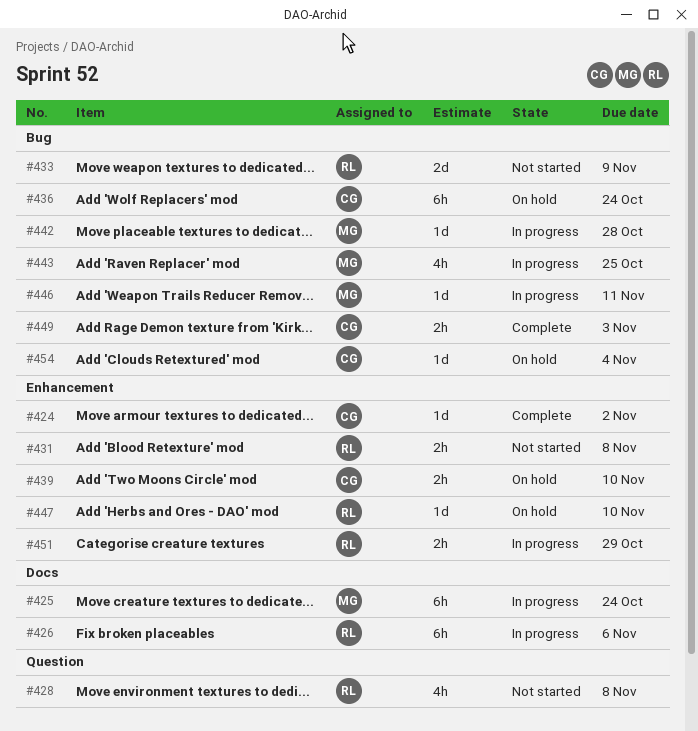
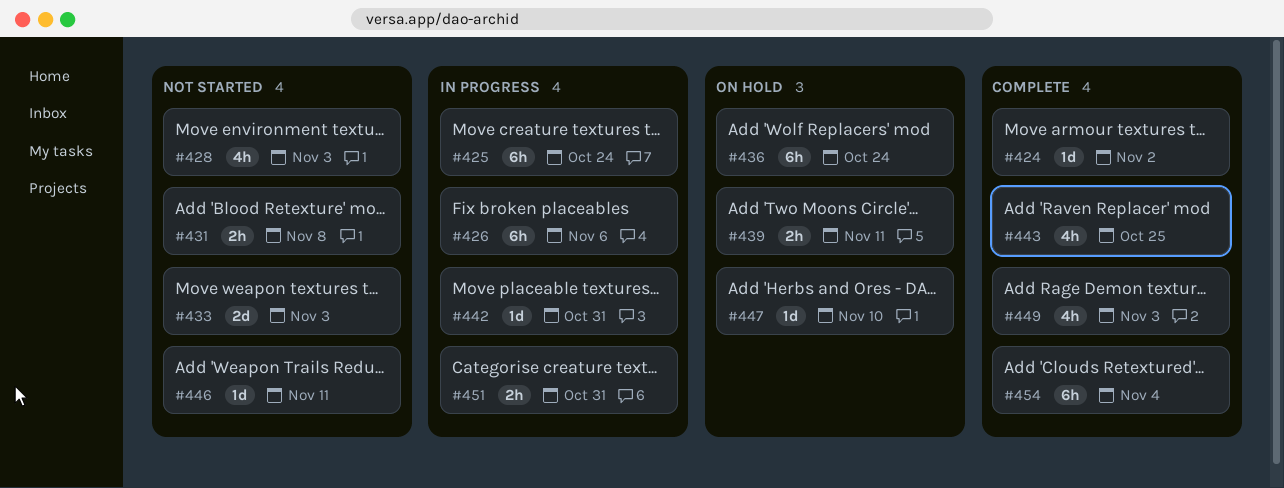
#428, due: Nov 8 -> Nov 3
#433, due: Nov 9 -> Nov 3
#439, due: Nov 10 -> Nov 11
#442, due: Oct 28 -> Oct 31
#443, status: In progress -> Complete
#446, status: In progress -> Not started
#449, estimate: 2h -> 4h
#451, due: Oct 29 -> Oct 31
#454, status: On hold -> Complete
#454, estimate: 1d -> 6h

